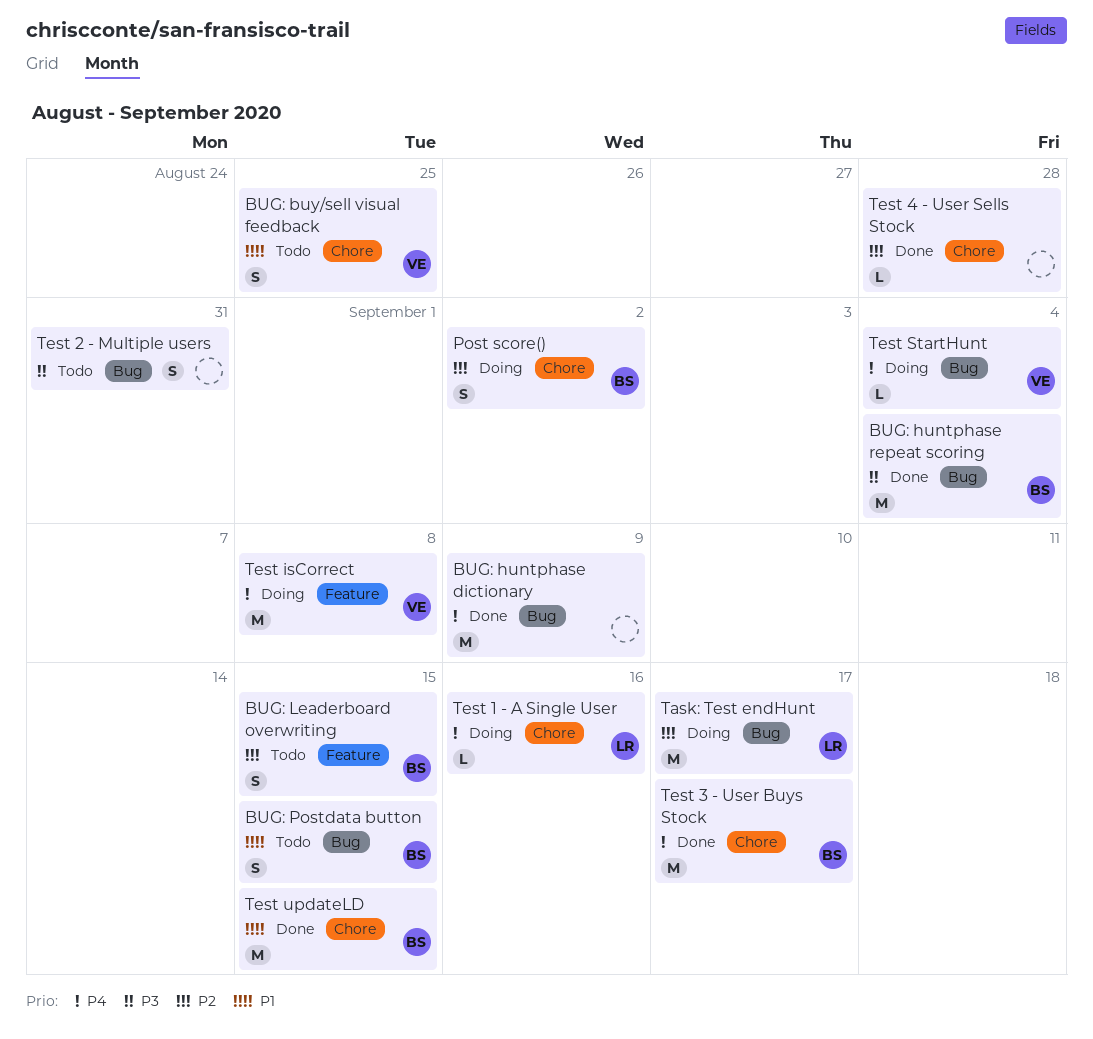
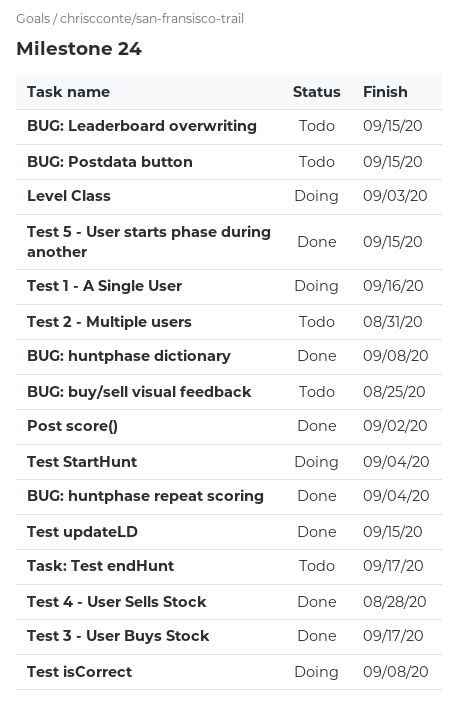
BUG: huntphase dictionary, due: Sep 9 -> Sep 8
Level Class: none -> present
Post score(), status: Doing -> Done
Task: Test endHunt, status: Doing -> Todo
Test 5 - User starts phase during another: none -> present

